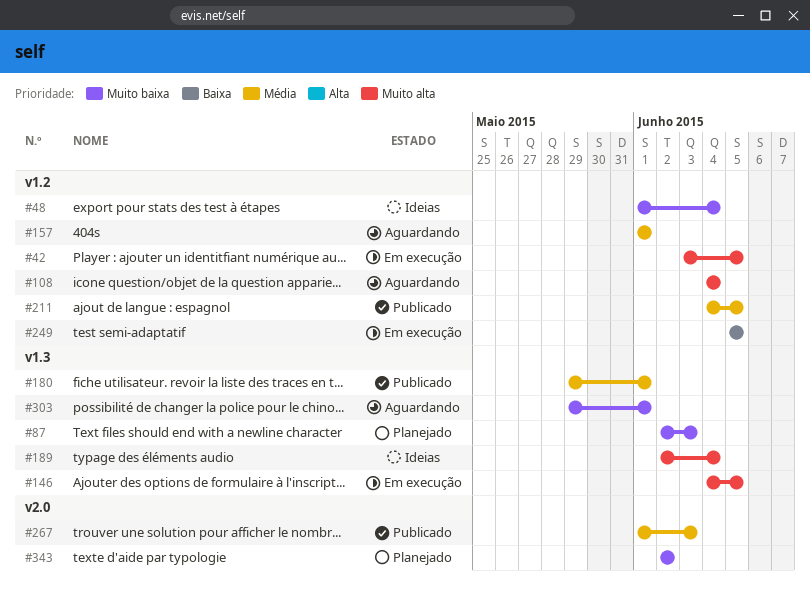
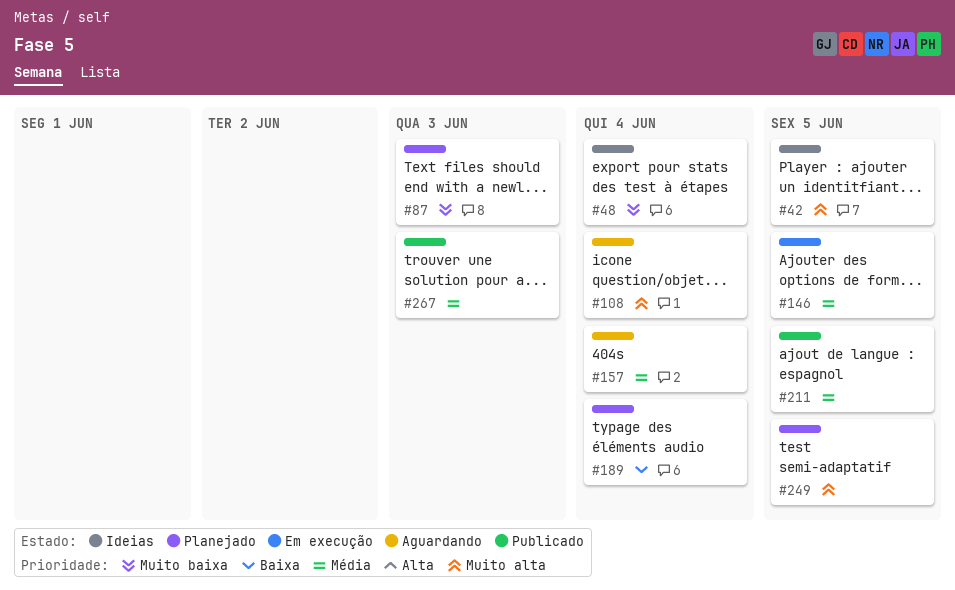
#42, status: Em execução -> Ideias
#146, priority: Muito alta -> Média
#157, due: Jun 1 -> Jun 4
#180: present -> none
#189, status: Ideias -> Planejado
#189, priority: Muito alta -> Baixa
#249, status: Em execução -> Planejado
#249, priority: Baixa -> Muito alta
#303: present -> none
#343: present -> none

